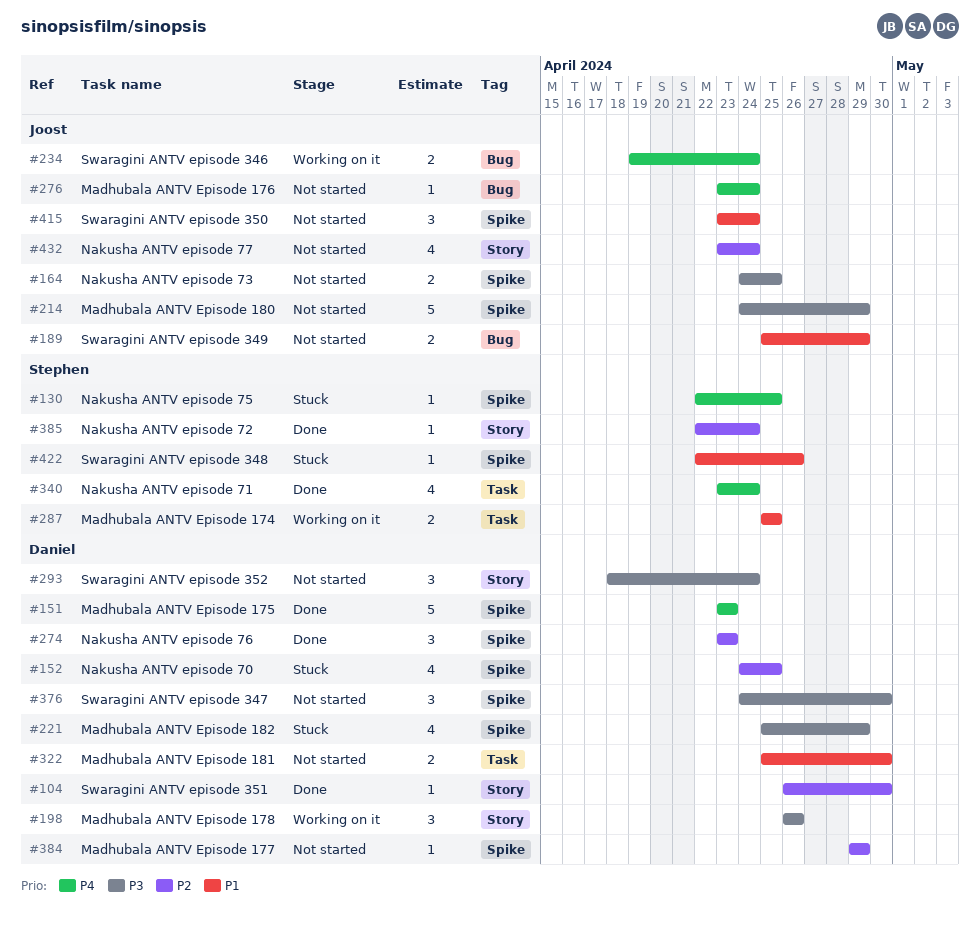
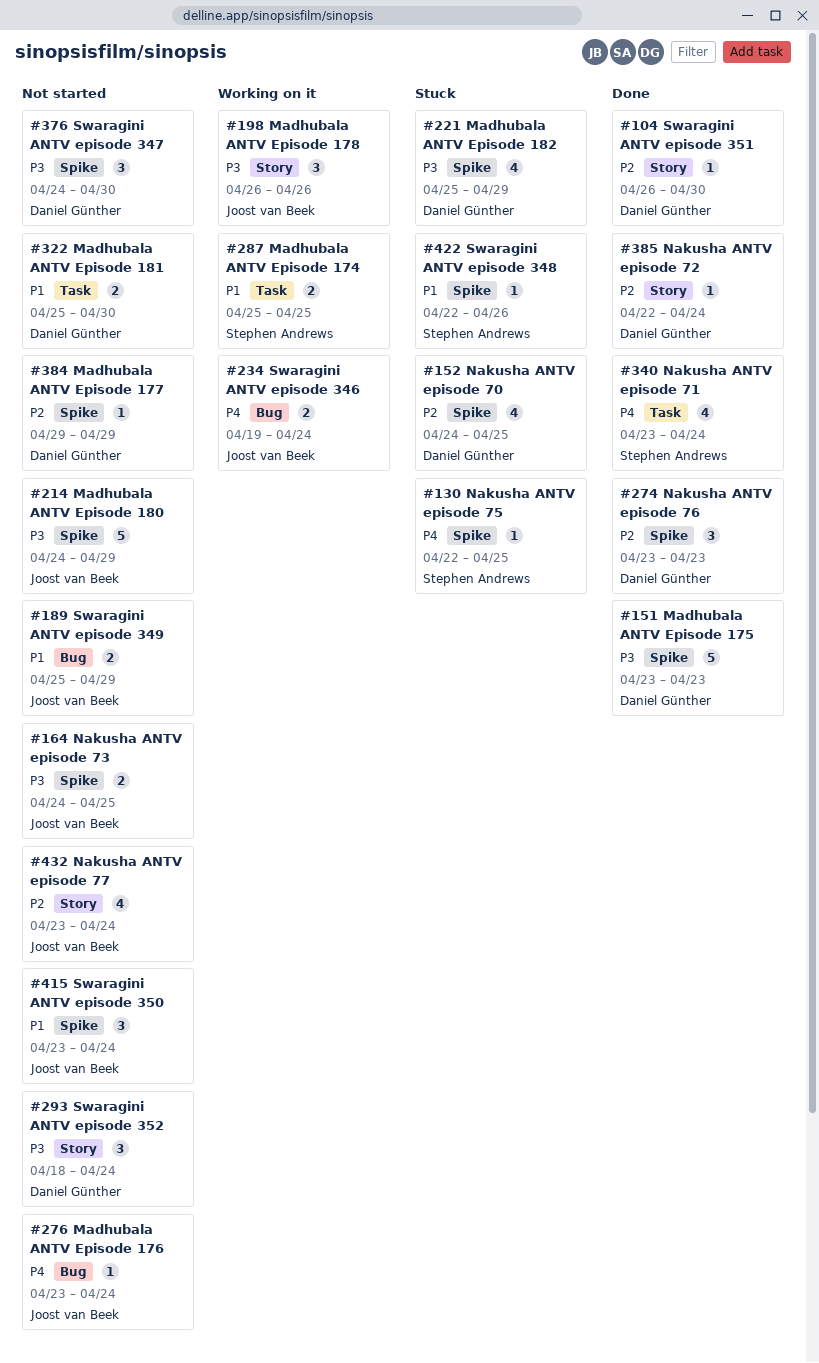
#151, priority: P4 -> P3
#198, owner: Daniel Günther -> Joost van Beek
#385, owner: Stephen Andrews -> Daniel Günther

